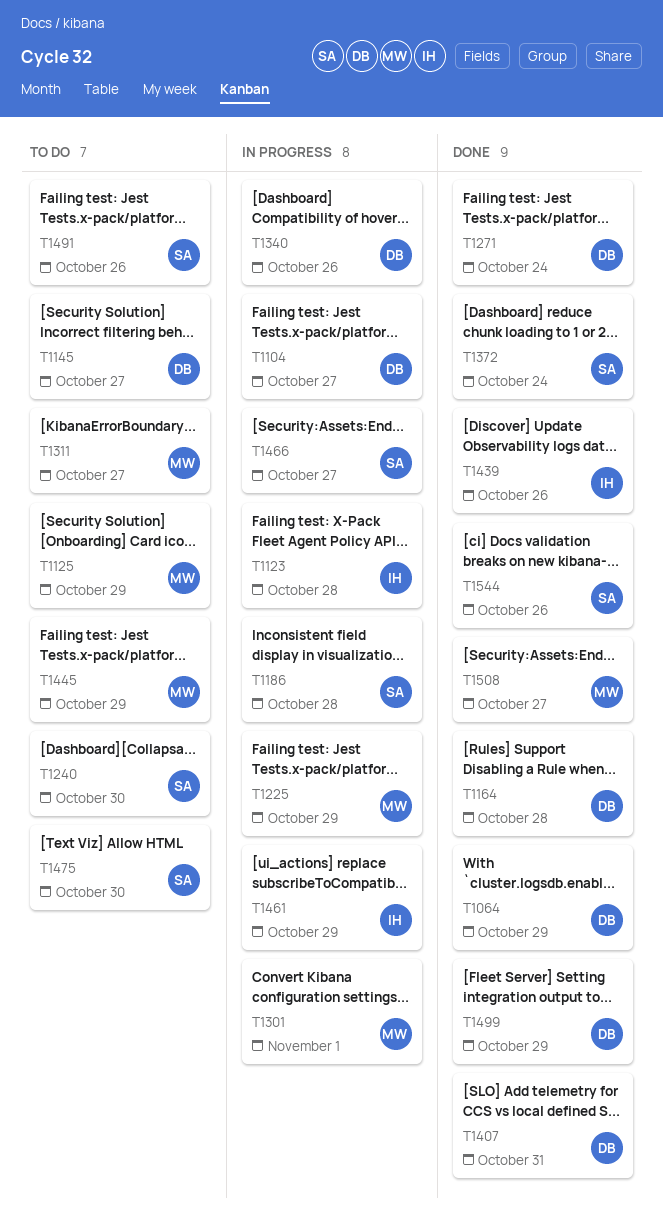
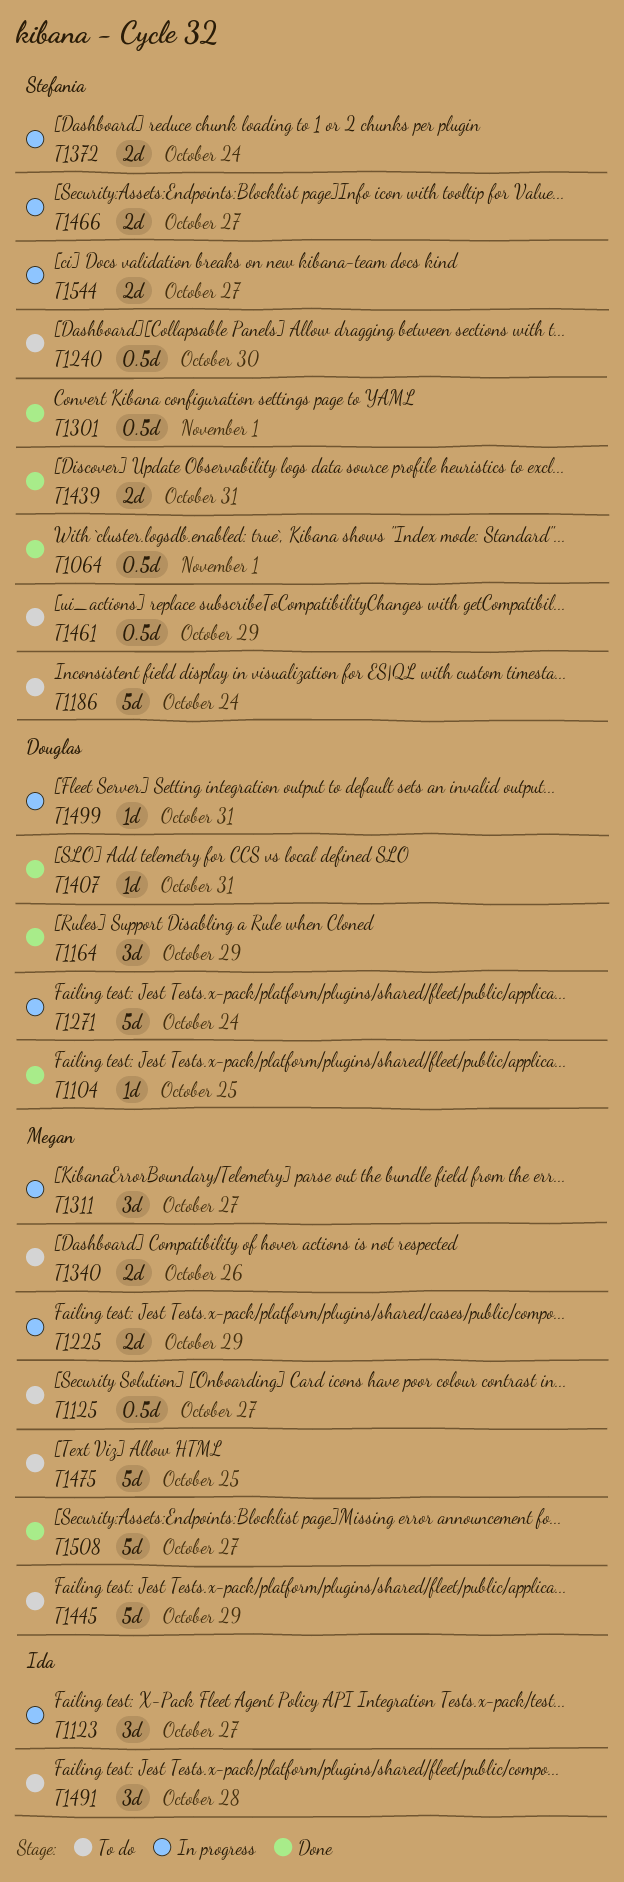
T1064, owner: Douglas -> Stefania
T1064, due: Oct 29 -> Nov 1
T1104, status: In progress -> Done
T1104, due: Oct 27 -> Oct 25
T1123, due: Oct 28 -> Oct 27
T1125, due: Oct 29 -> Oct 27
T1145: present -> none
T1164, due: Oct 28 -> Oct 29
T1186, status: In progress -> To do
T1186, due: Oct 28 -> Oct 24
T1271, status: Done -> In progress
T1301, status: In progress -> Done
T1301, owner: Megan -> Stefania
T1311, status: To do -> In progress
T1340, status: In progress -> To do
T1340, owner: Douglas -> Megan
T1372, status: Done -> In progress
T1439, owner: Ida -> Stefania
T1439, due: Oct 26 -> Oct 31
T1461, status: In progress -> To do
T1461, owner: Ida -> Stefania
T1475, owner: Stefania -> Megan
T1475, due: Oct 30 -> Oct 25
T1491, owner: Stefania -> Ida
T1491, due: Oct 26 -> Oct 28
T1499, status: Done -> In progress
T1499, due: Oct 29 -> Oct 31
T1544, status: Done -> In progress
T1544, due: Oct 26 -> Oct 27

